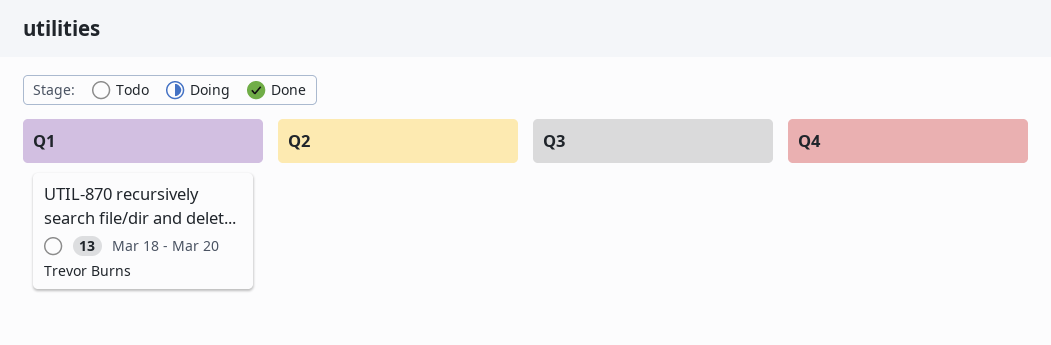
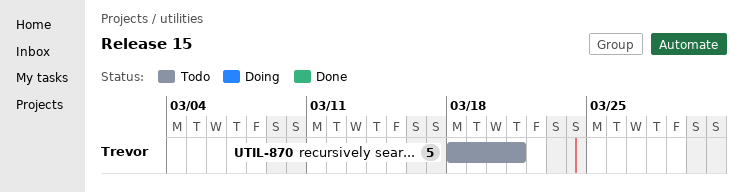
UTIL-870, estimate: 13 -> 5
UTIL-870, due: Mar 20 -> Mar 21

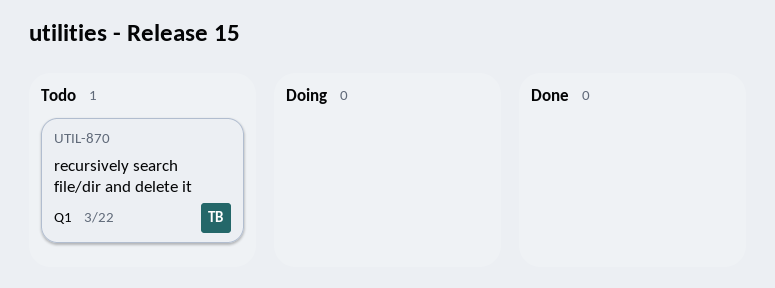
UTIL-870, due: Mar 21 -> Mar 22

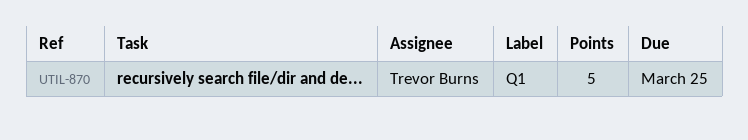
UTIL-870, due: Mar 22 -> Mar 25

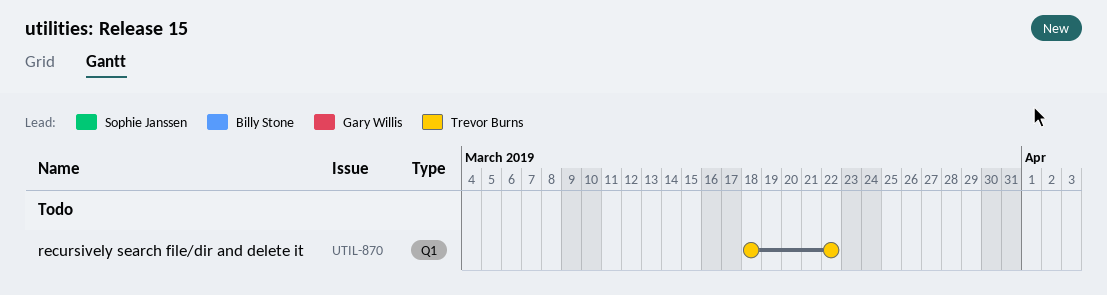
UTIL-870, due: Mar 25 -> Mar 22

